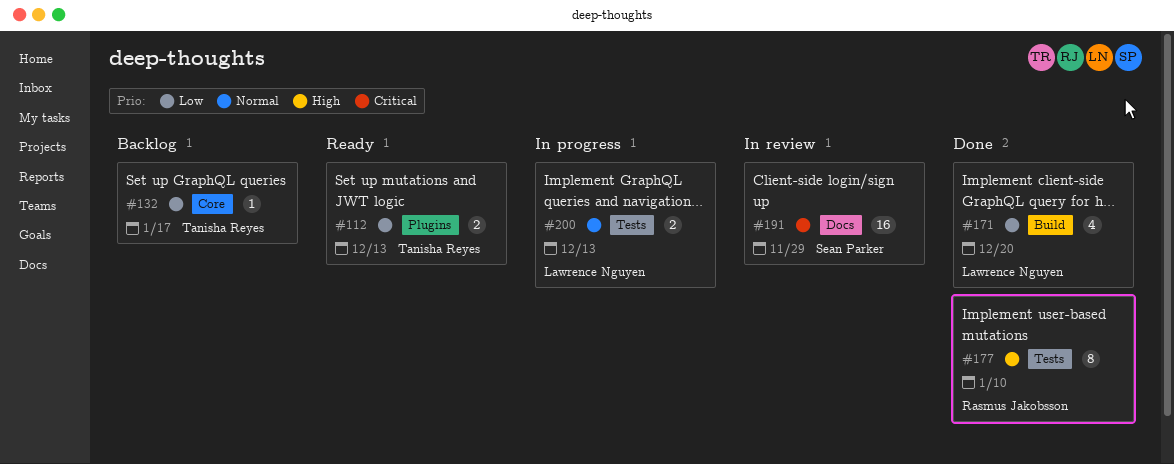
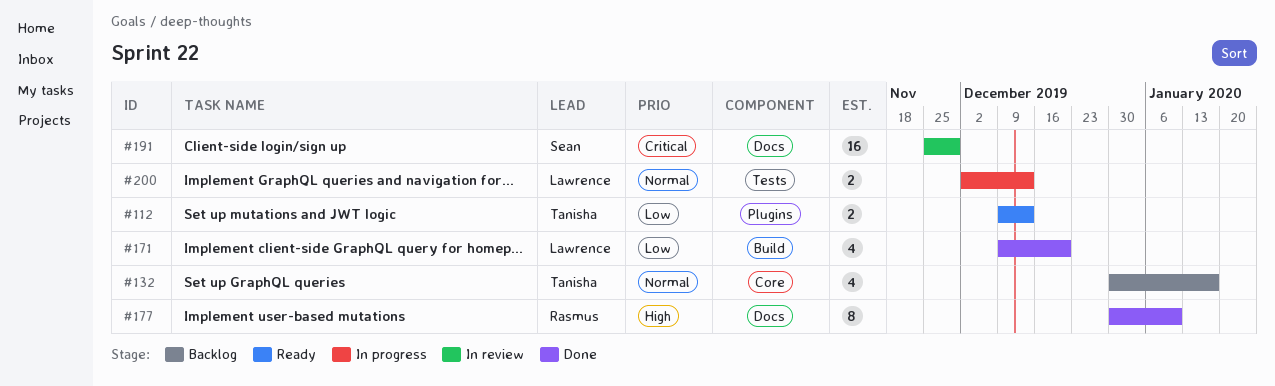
#132, priority: Low -> Normal
#132, estimate: 1 -> 4
#177, label: Tests -> Docs

